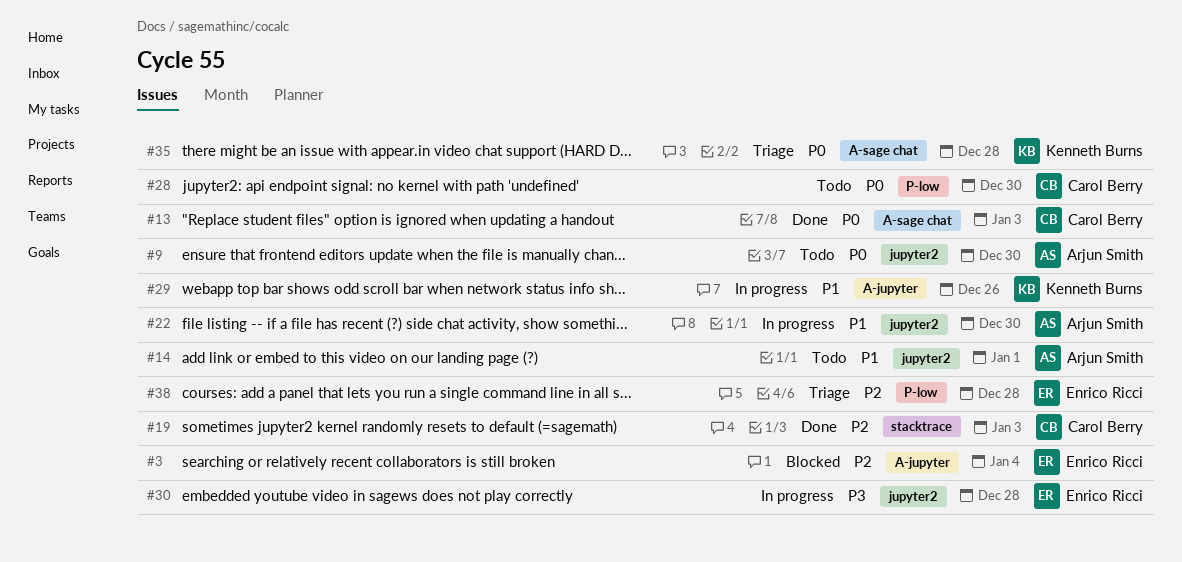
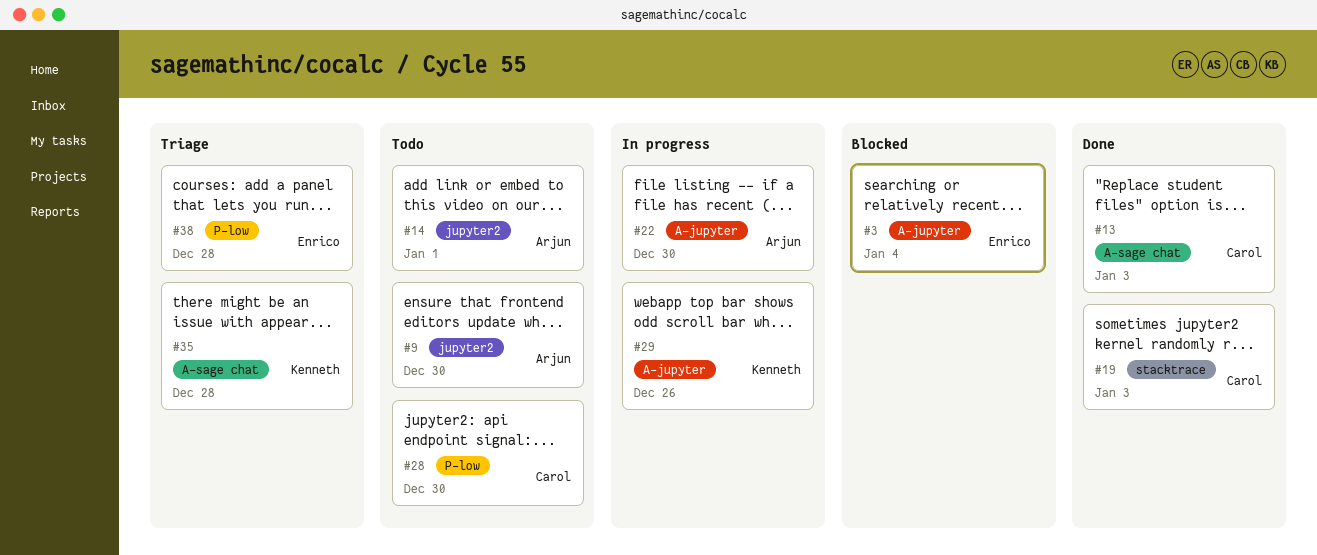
#22, label: jupyter2 -> A-jupyter
#30: present -> none

